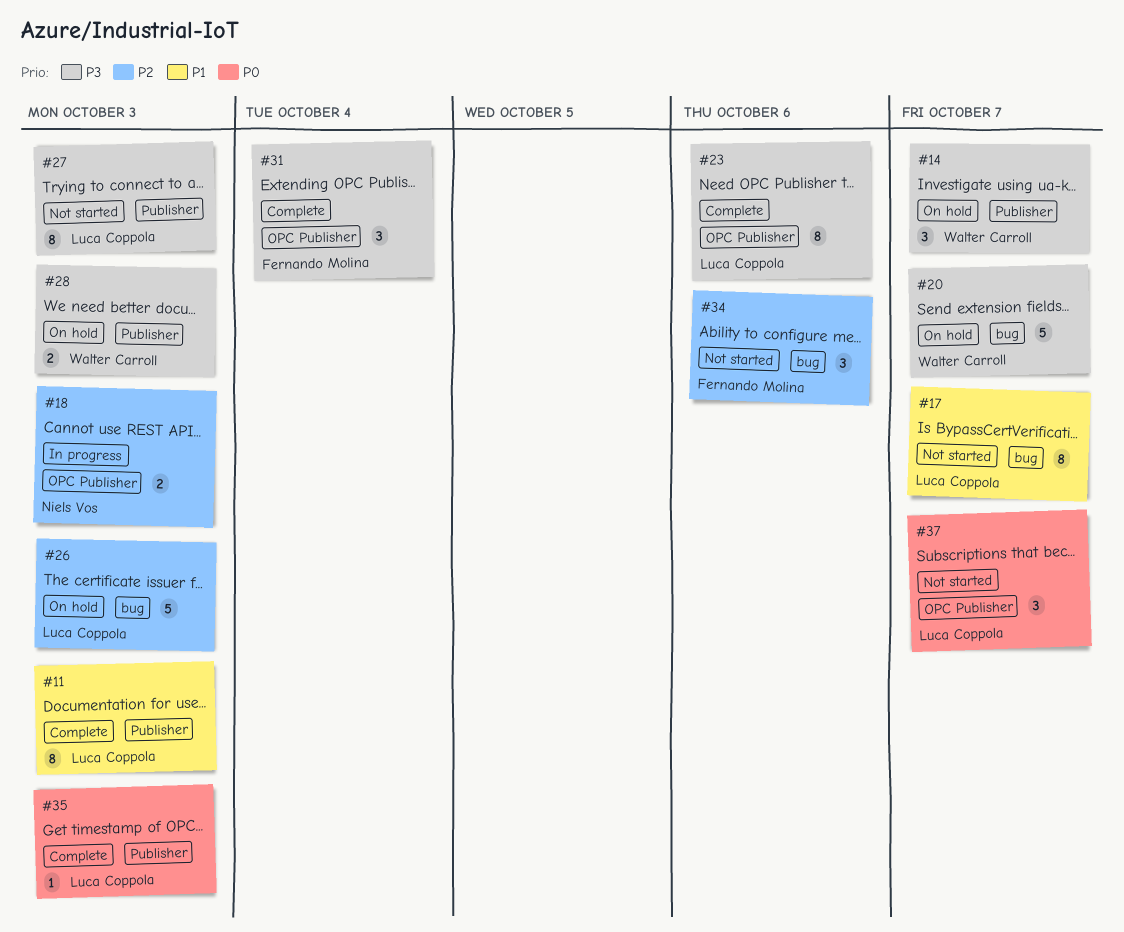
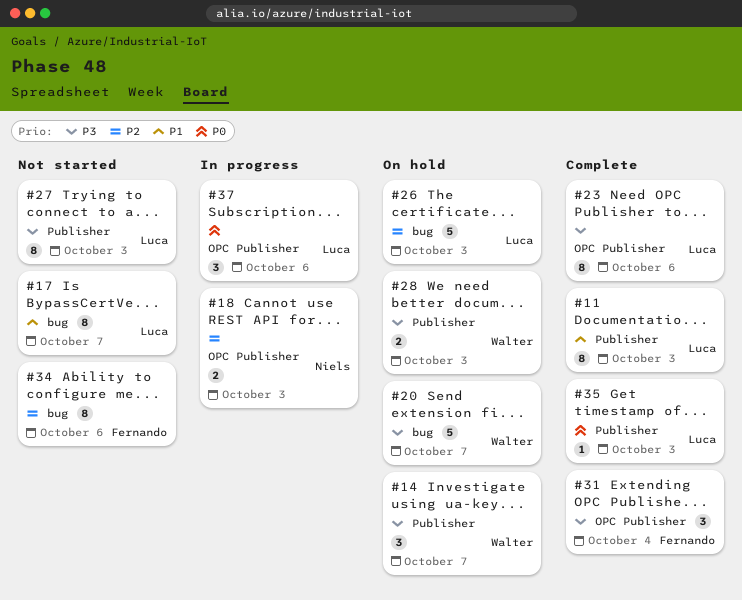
#34, estimate: 3 -> 8
#37, status: Not started -> In progress
#37, due: Oct 7 -> Oct 6

